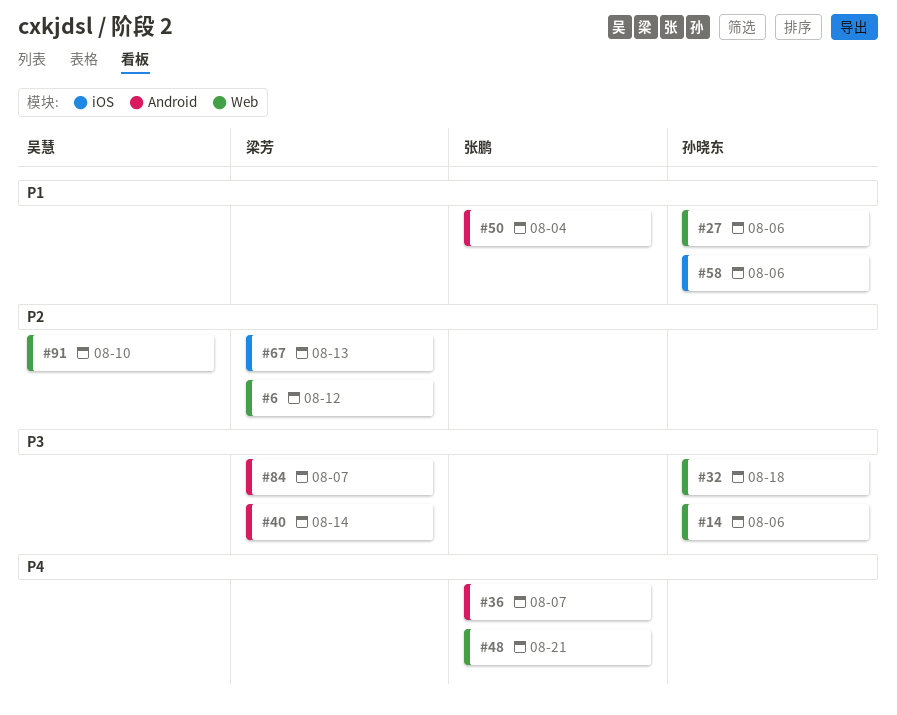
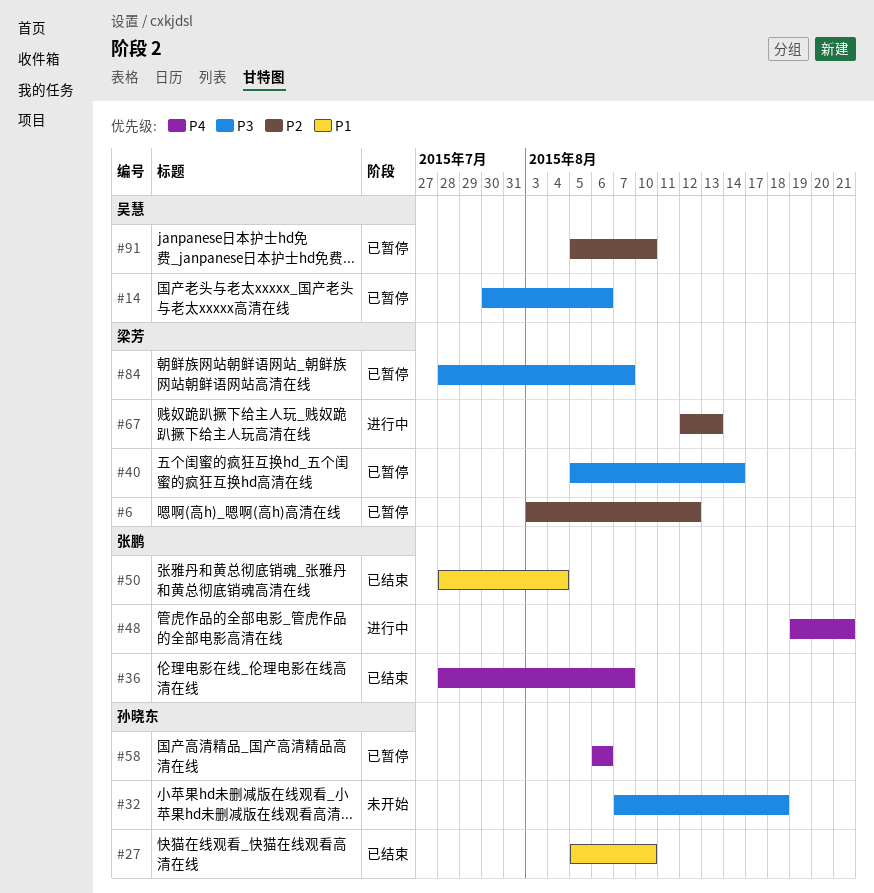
#14, owner: 孙晓东 -> 吴慧
#27, due: Aug 6 -> Aug 10
#58, priority: P1 -> P4

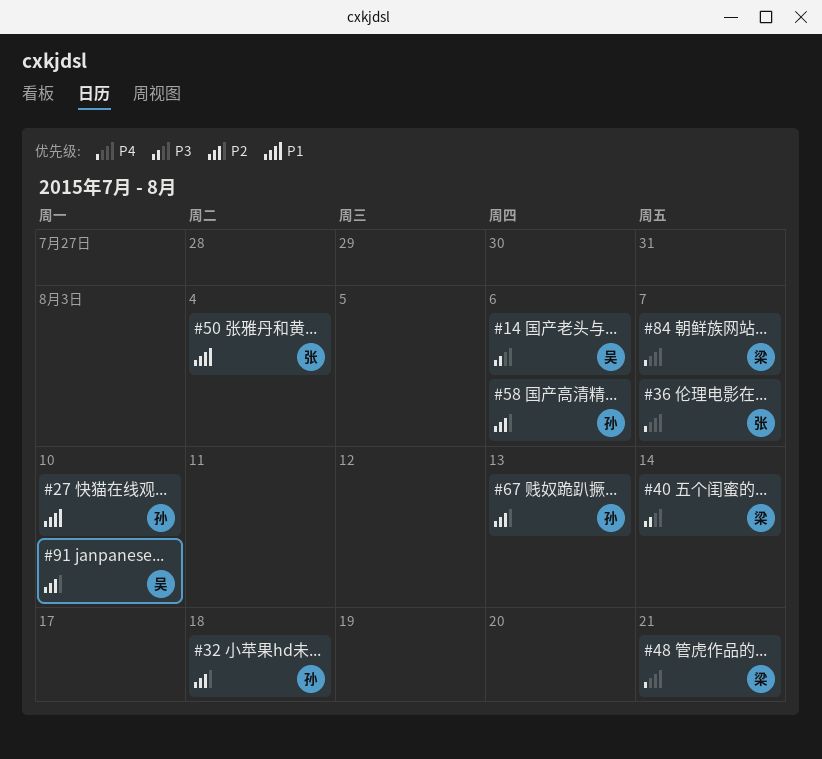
#6: present -> none
#32, priority: P3 -> P2
#48, owner: 张鹏 -> 梁芳
#58, priority: P4 -> P2
#67, owner: 梁芳 -> 孙晓东
#84, priority: P3 -> P4

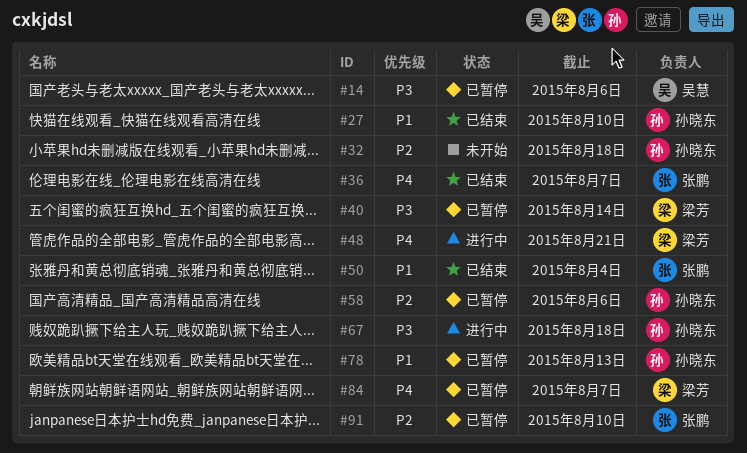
#67, priority: P2 -> P3
#67, due: Aug 13 -> Aug 18
#78: none -> present
#91, owner: 吴慧 -> 张鹏

